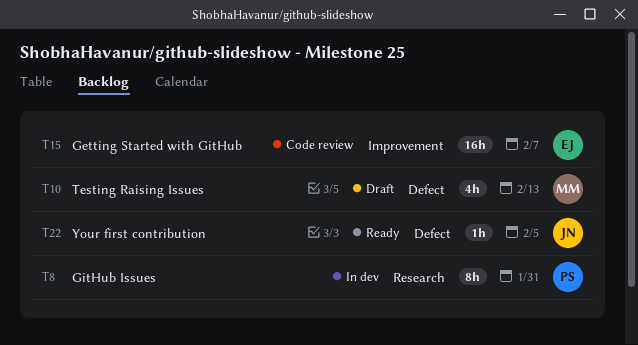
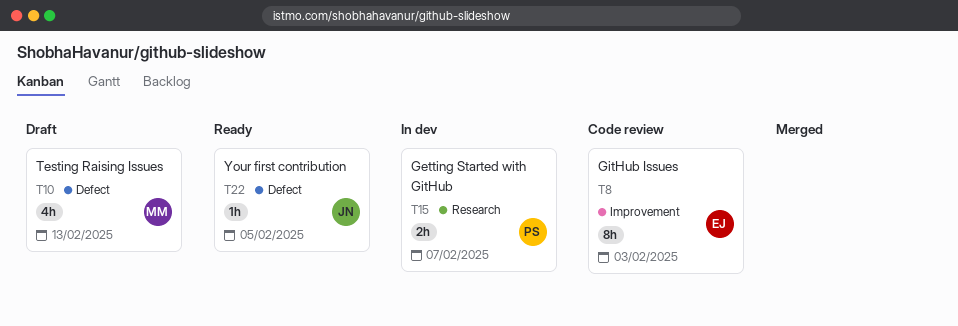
T8, status: In dev -> Code review
T8, owner: PS -> EJ
T8, label: Research -> Improvement
T8, due: Jan 31 -> Feb 3
T15, status: Code review -> In dev
T15, owner: EJ -> PS
T15, label: Improvement -> Research
T15, estimate: 16h -> 2h

